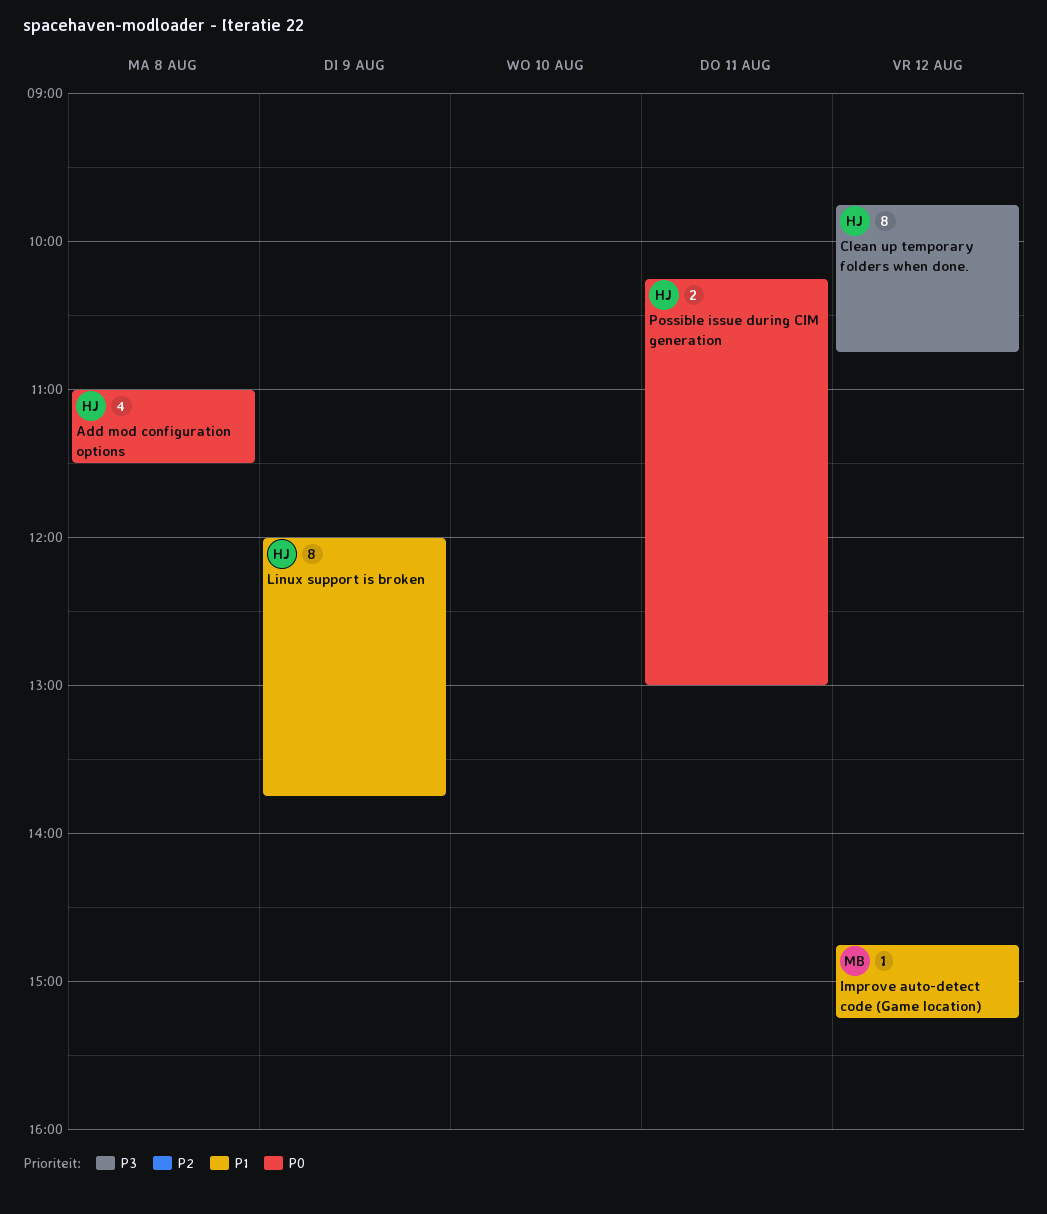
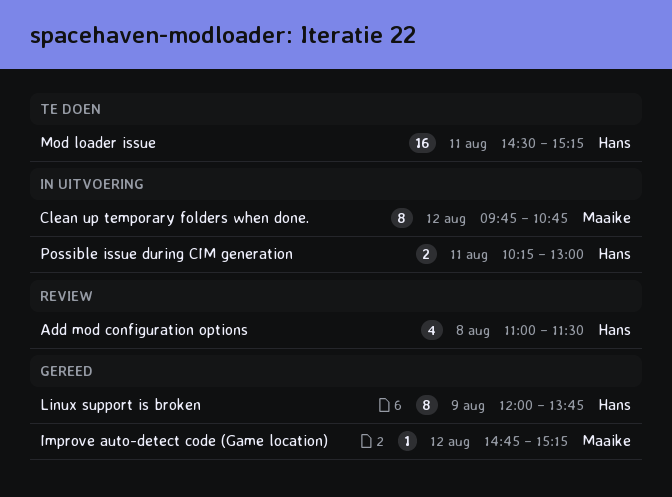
Clean up temporary folders when done., owner: Hans -> Maaike
Mod loader issue: none -> present

